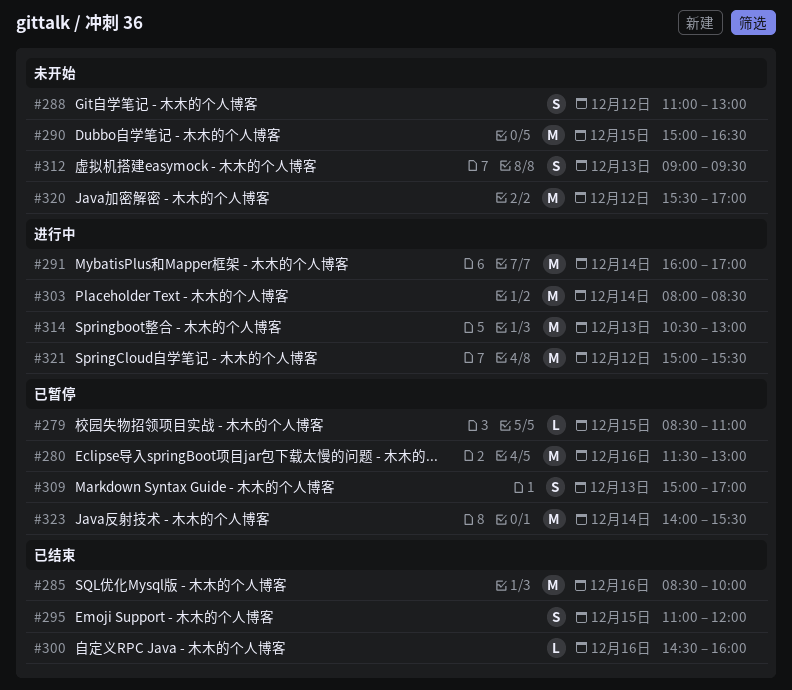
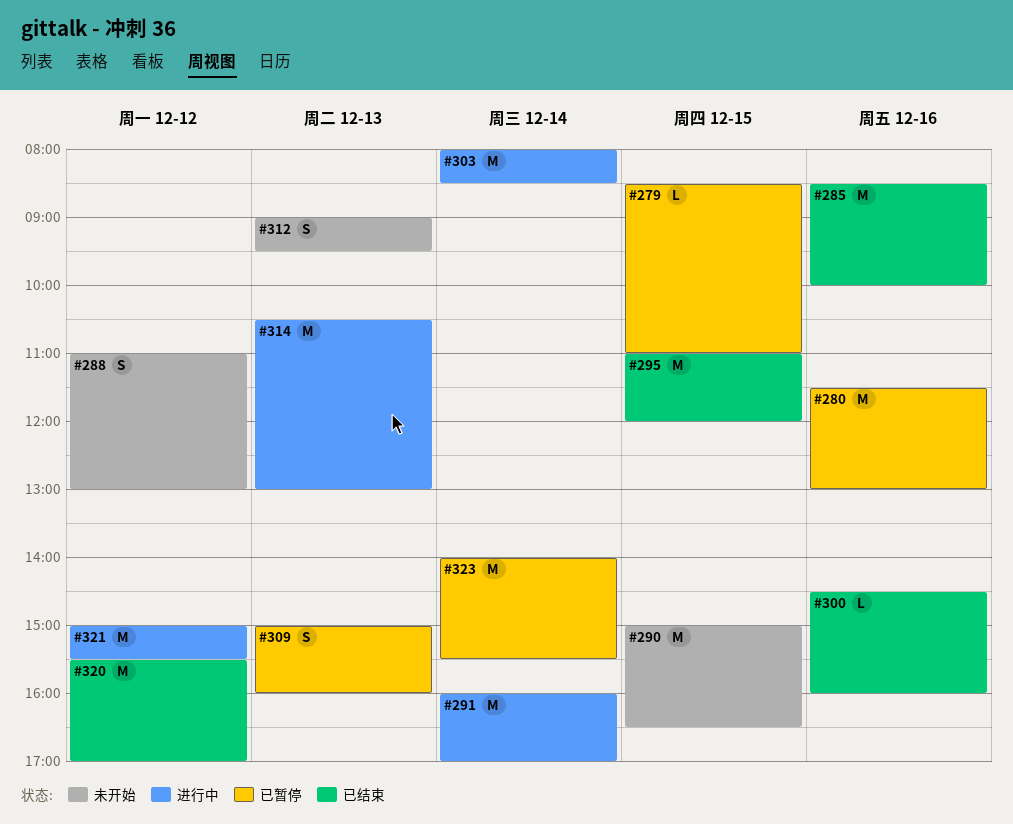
#295, estimate: S -> M
#309, ends: 17:00 -> 16:00
#320, status: 未开始 -> 已结束

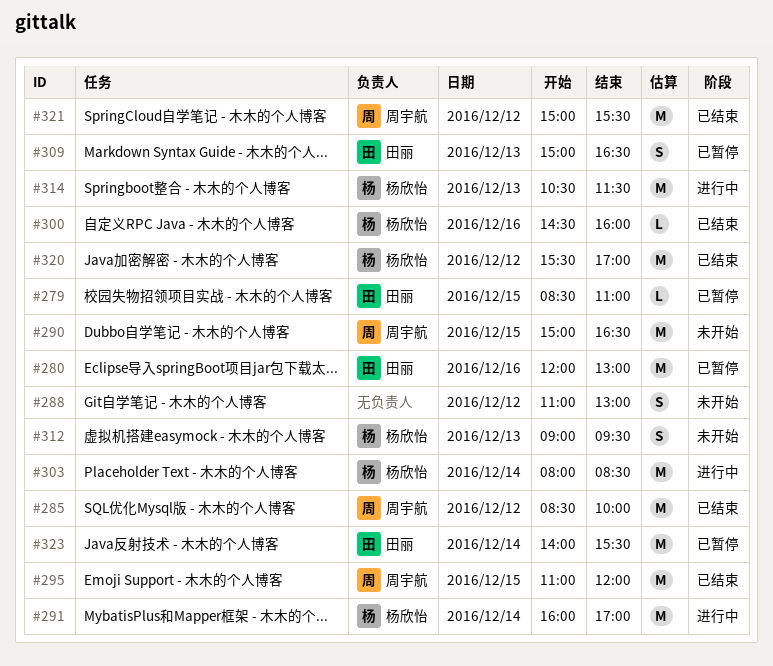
#280, begins: 11:30 -> 12:00
#285, day: Dec 16 -> Dec 12
#309, ends: 16:00 -> 16:30
#314, ends: 13:00 -> 11:30
#321, status: 进行中 -> 已结束

